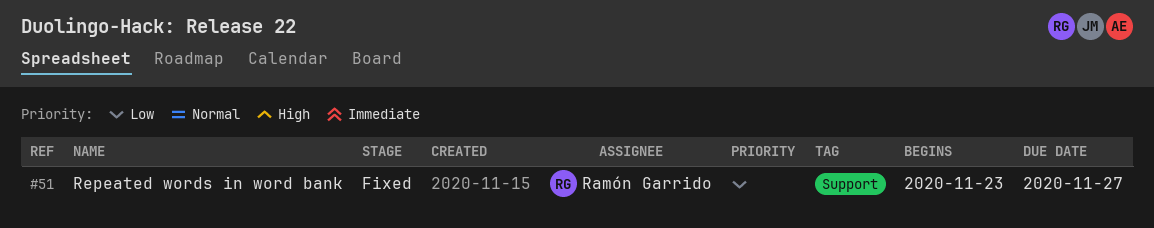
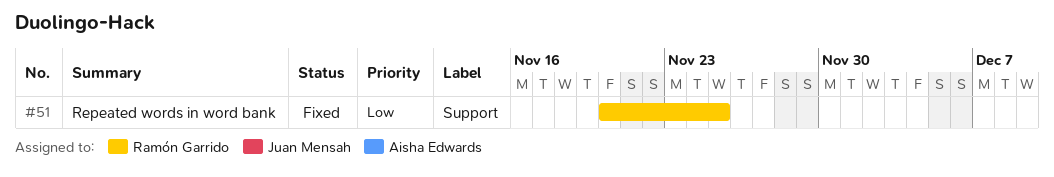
#51, start: Nov 23 -> Nov 20
#51, due: Nov 27 -> Nov 25

